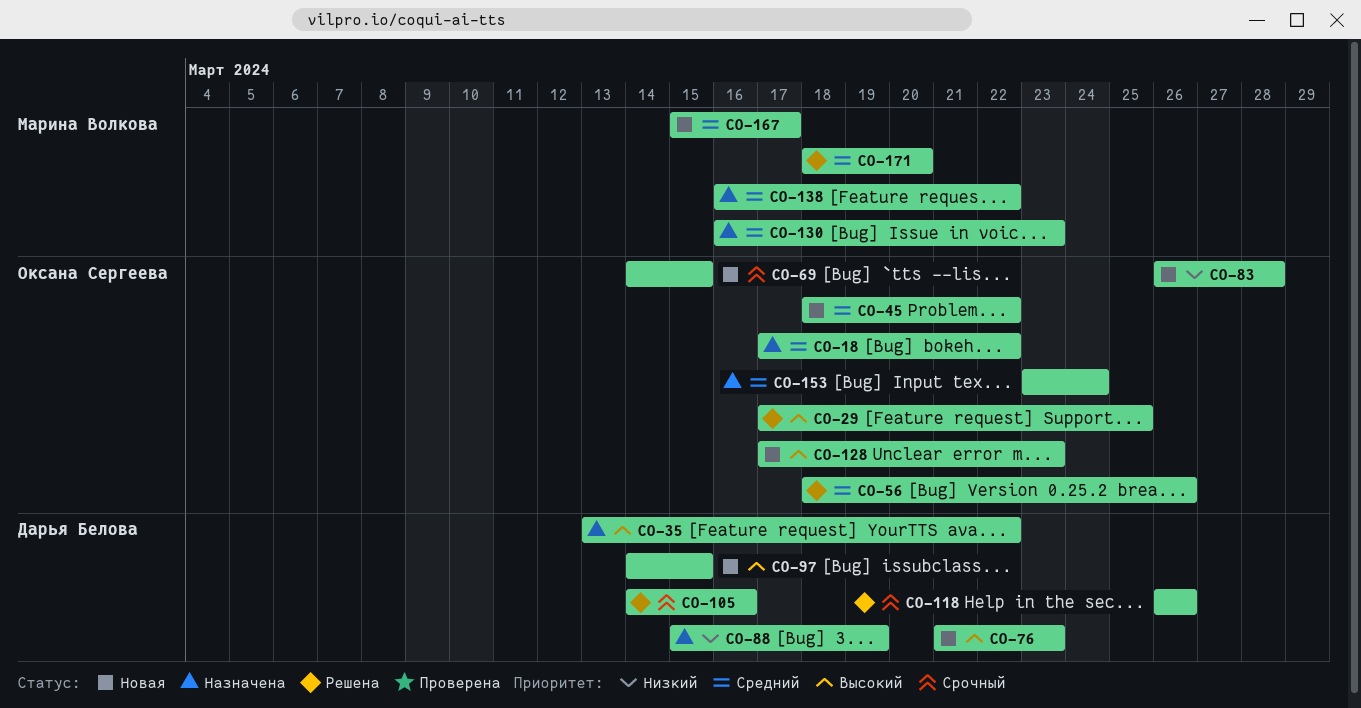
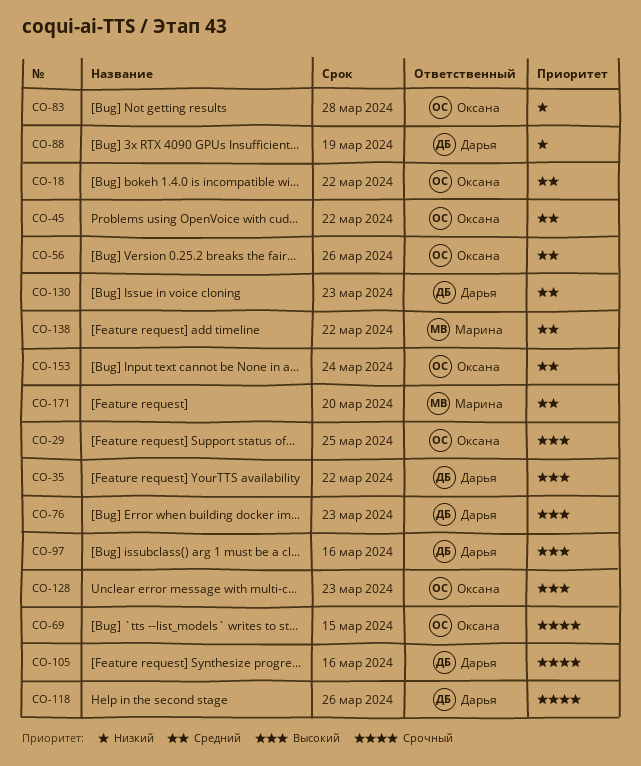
CO-97, due: Mar 15 -> Mar 16
CO-130, owner: Марина Волкова -> Дарья Белова
CO-167: present -> none

